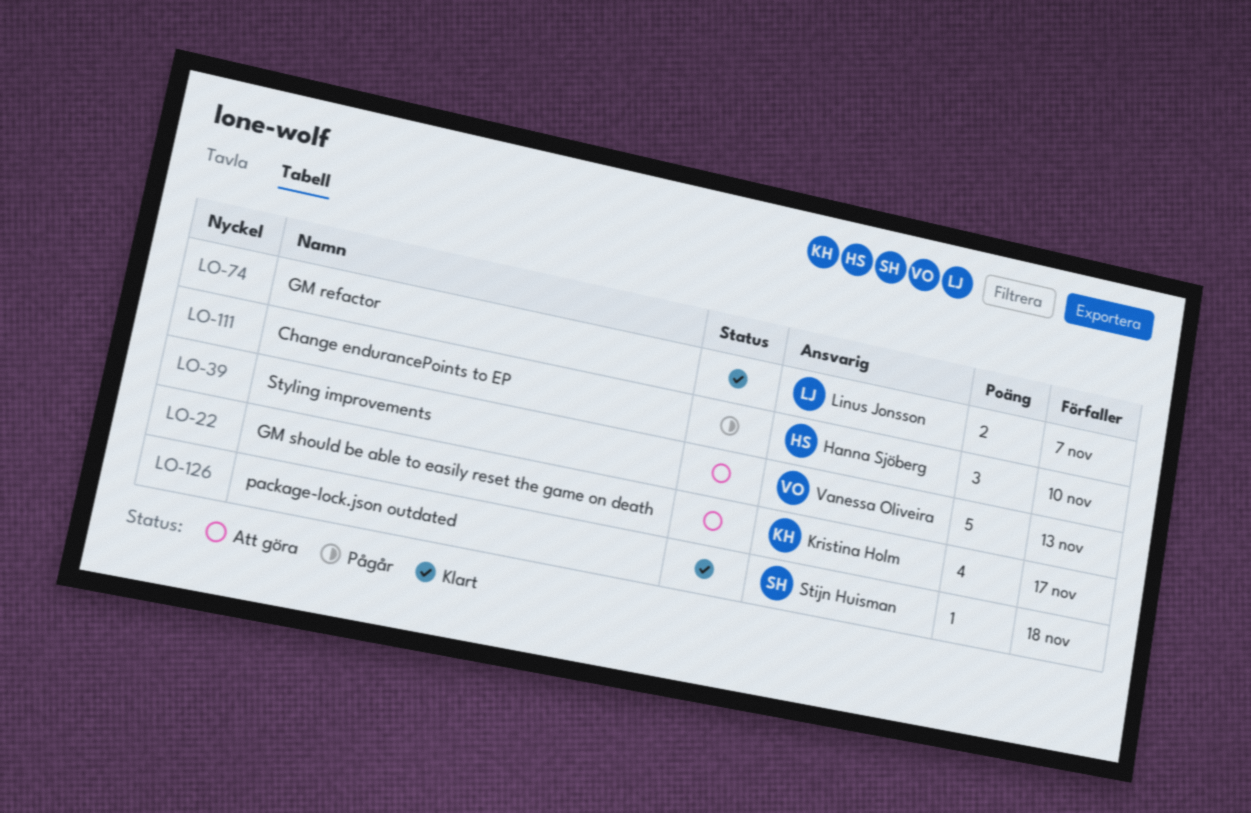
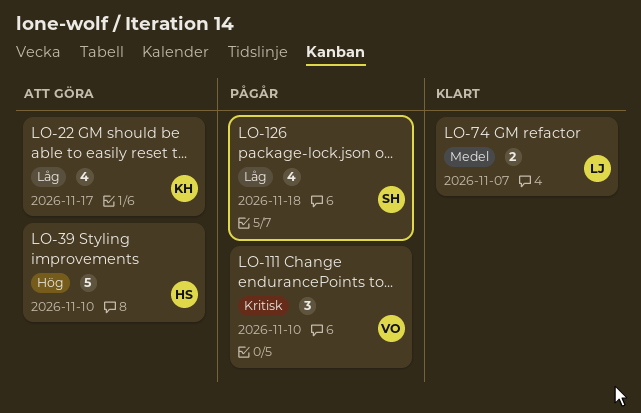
LO-39, owner: Vanessa Oliveira -> Hanna Sjöberg
LO-39, due: Nov 13 -> Nov 10
LO-111, owner: Hanna Sjöberg -> Vanessa Oliveira
LO-126, status: Klart -> Pågår
LO-126, estimate: 1 -> 4

